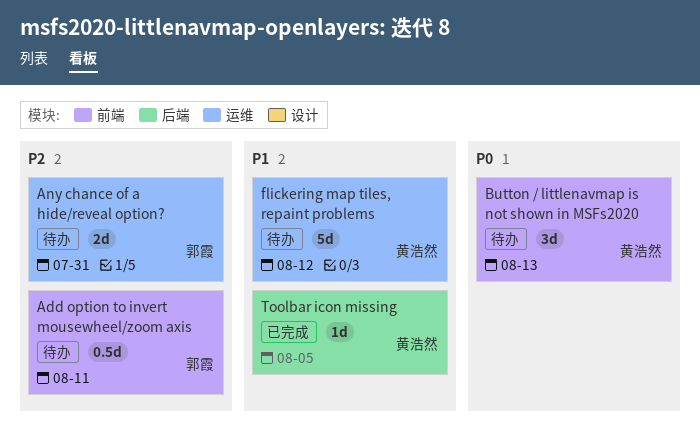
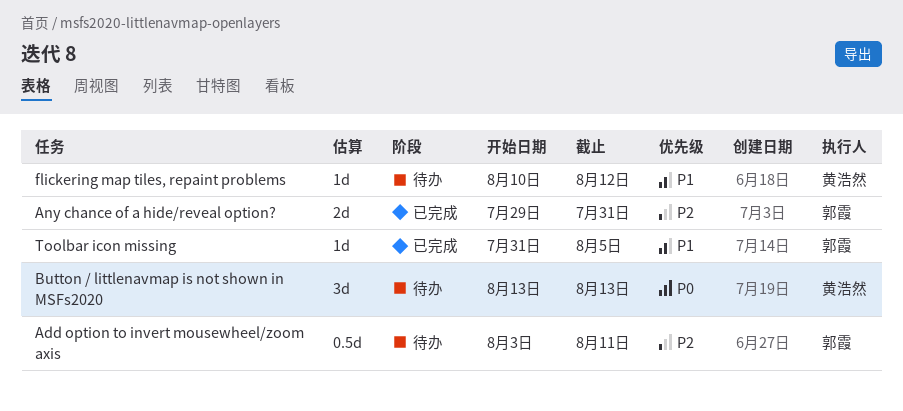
Any chance of a hide/reveal option?, status: 待办 -> 已完成
flickering map tiles, repaint problems, estimate: 5d -> 1d
Toolbar icon missing, owner: 黄浩然 -> 郭霞

